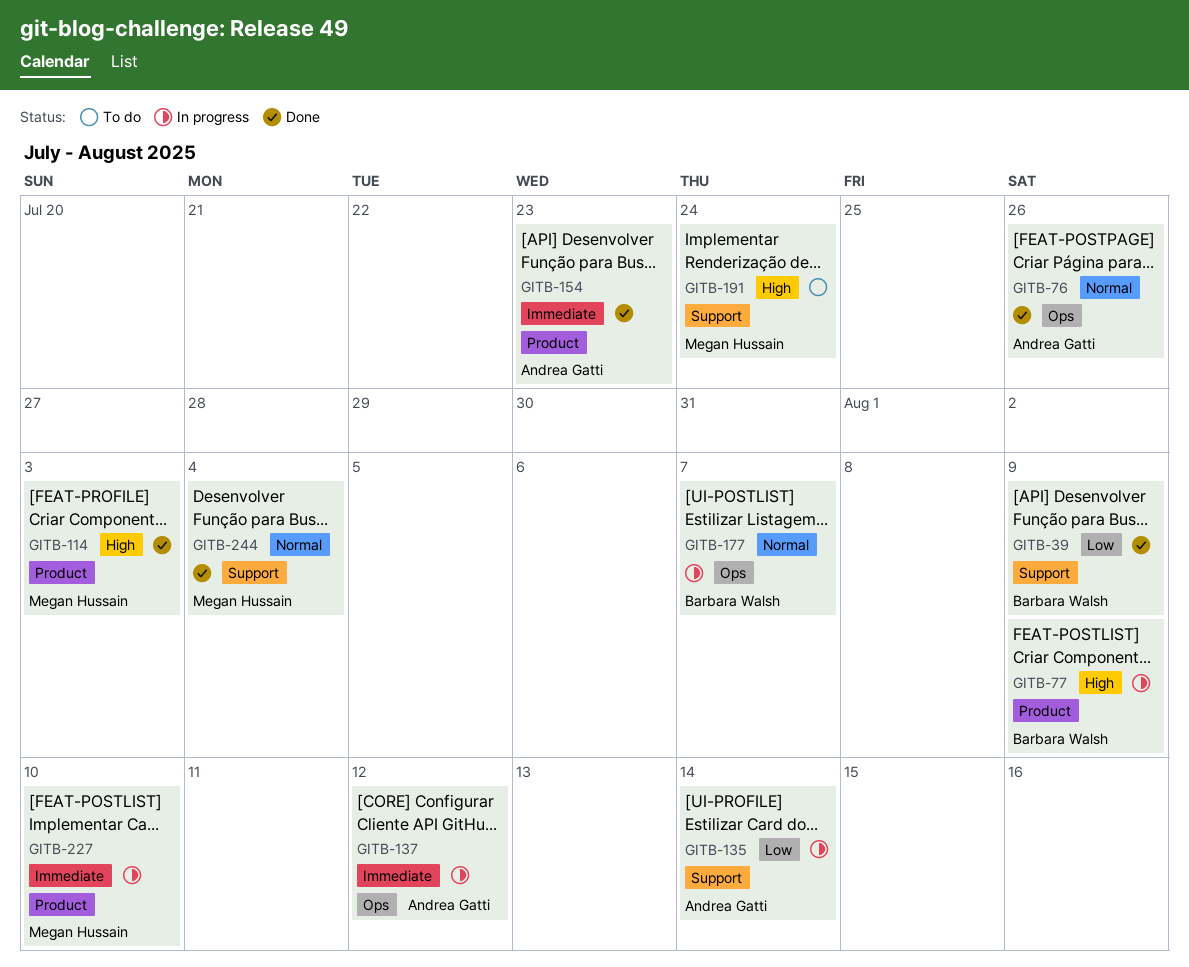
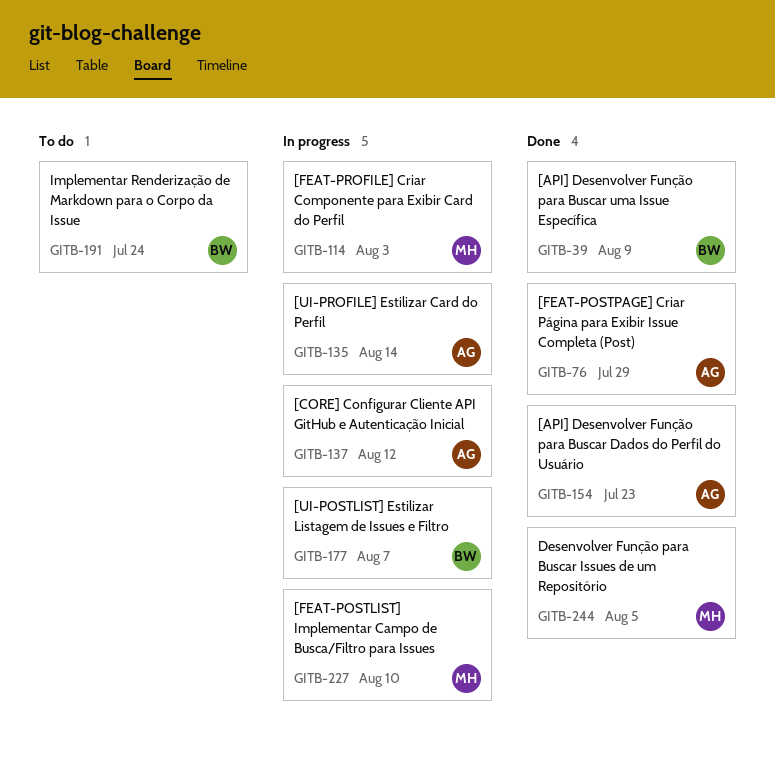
GITB-76, due: Jul 26 -> Jul 29
GITB-77: present -> none
GITB-114, status: Done -> In progress
GITB-191, owner: Megan Hussain -> Barbara Walsh
GITB-244, due: Aug 4 -> Aug 5

